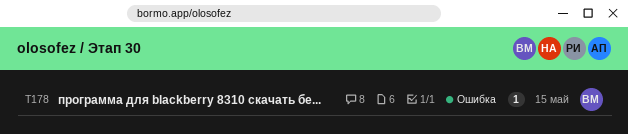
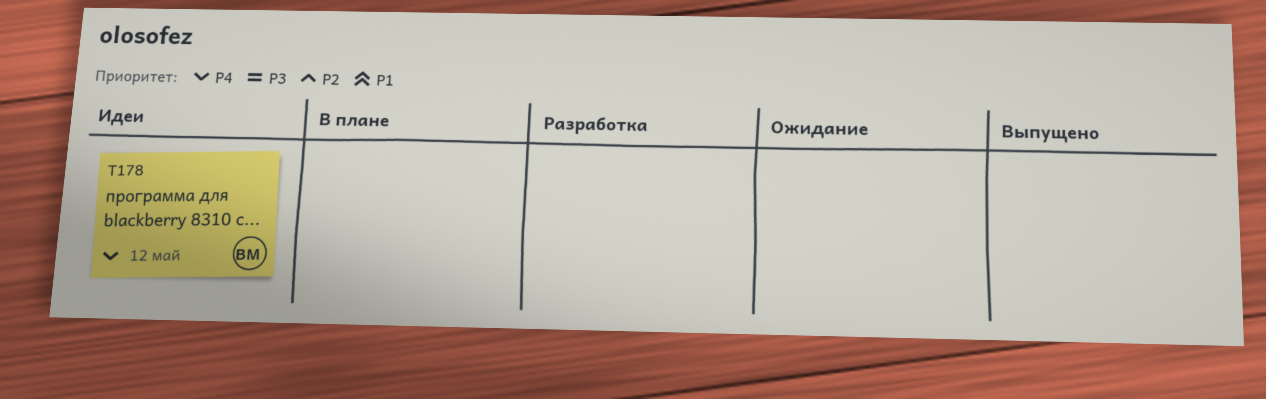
T178, due: May 15 -> May 12

